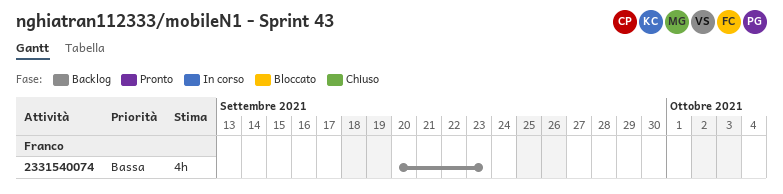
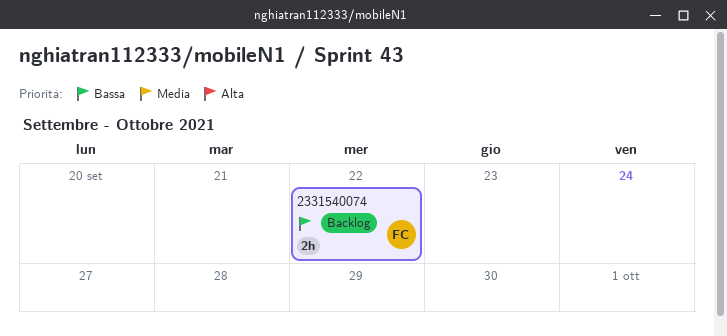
2331540074, estimate: 4h -> 2h
2331540074, due: Sep 23 -> Sep 22

